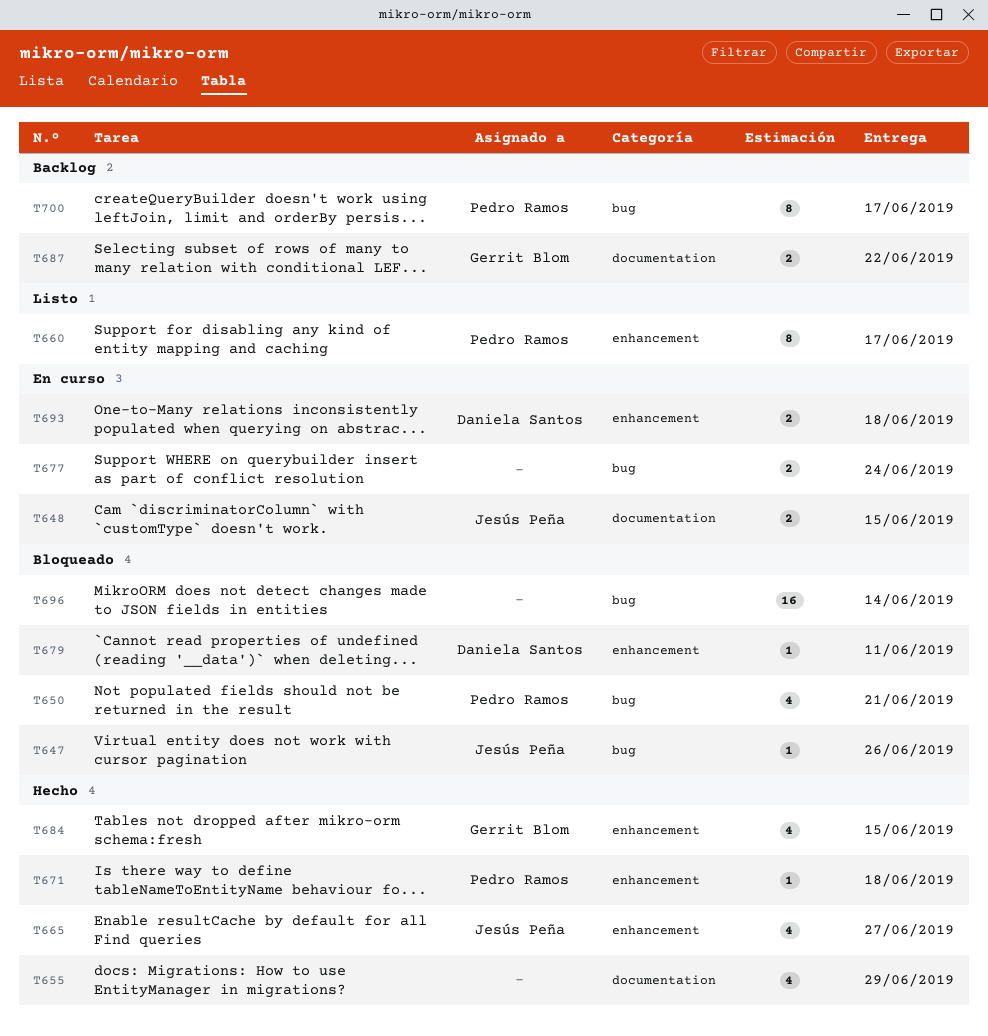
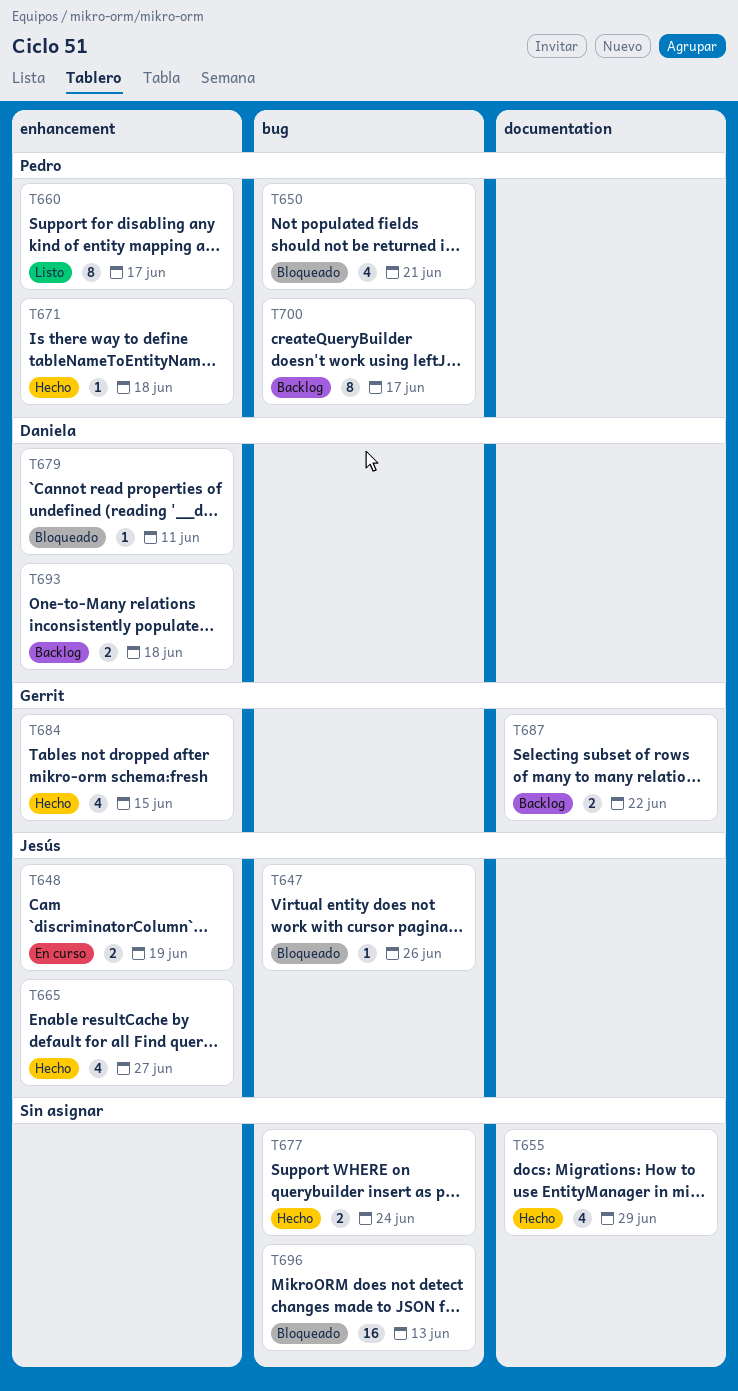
T648, label: documentation -> enhancement
T648, due: Jun 15 -> Jun 19
T677, status: En curso -> Hecho
T693, status: En curso -> Backlog
T696, due: Jun 14 -> Jun 13

